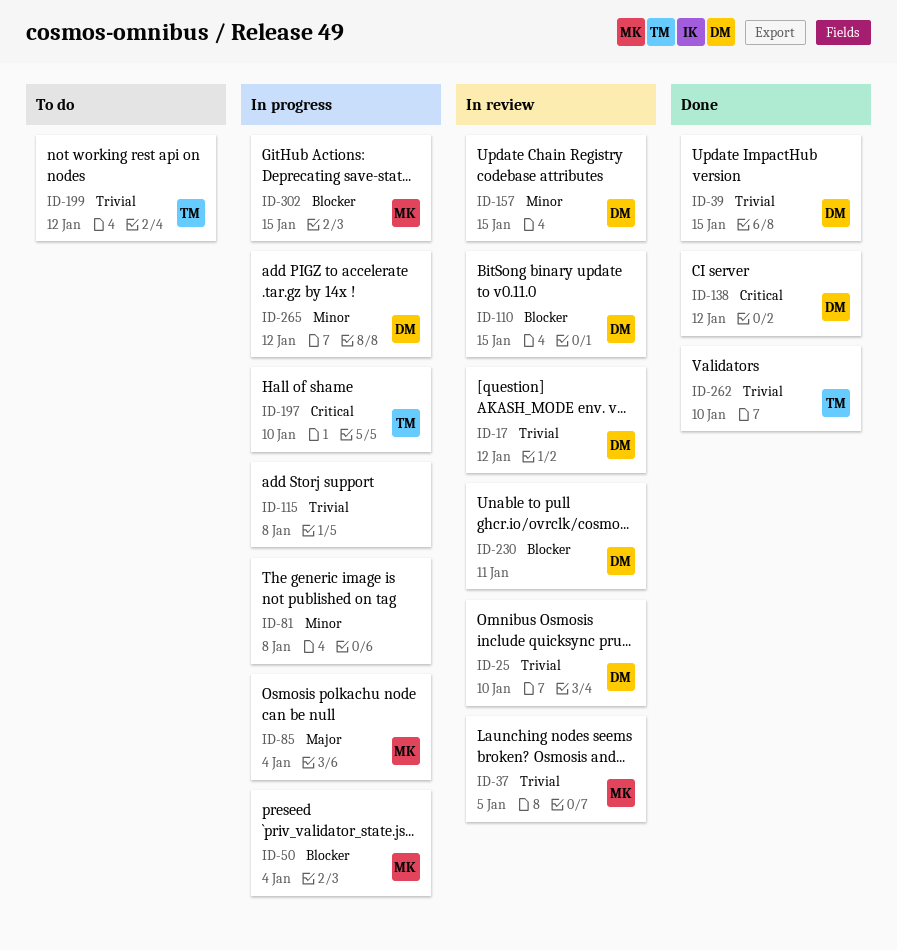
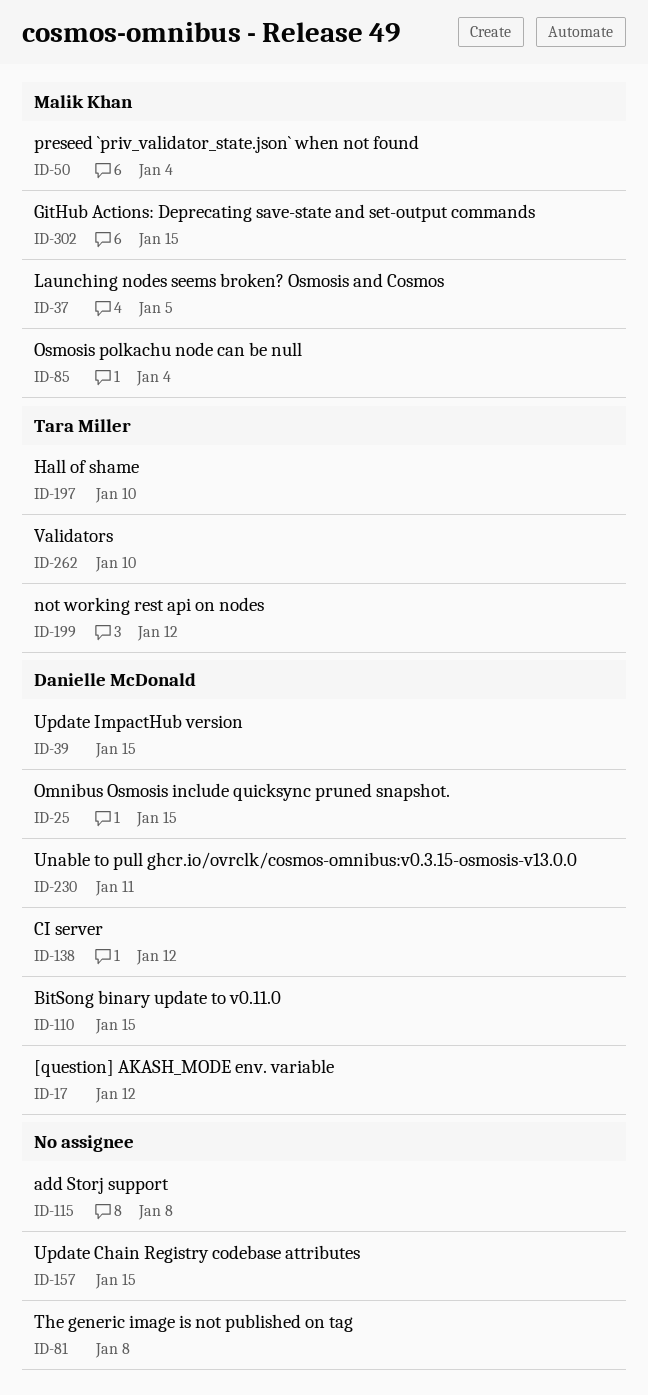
ID-25, due: Jan 10 -> Jan 15
ID-157, owner: Danielle McDonald -> none
ID-265: present -> none

